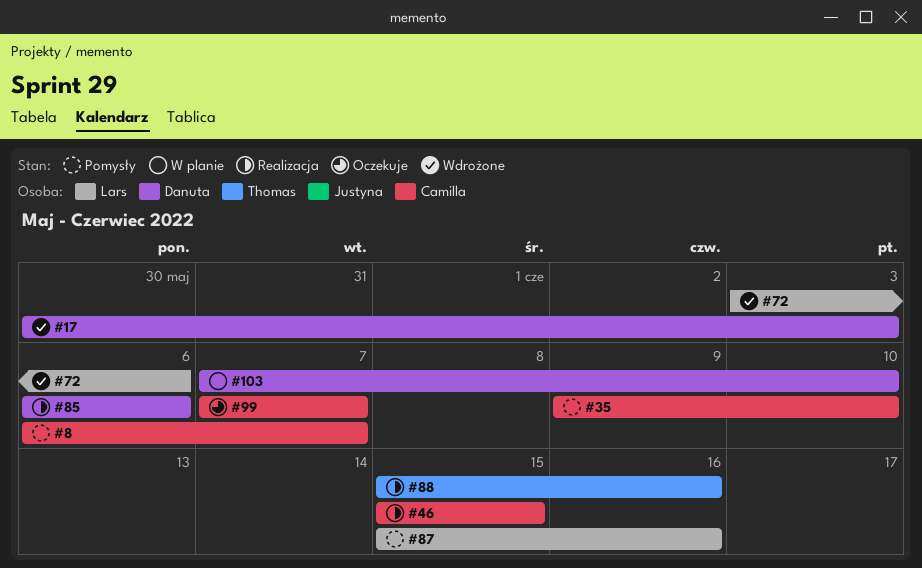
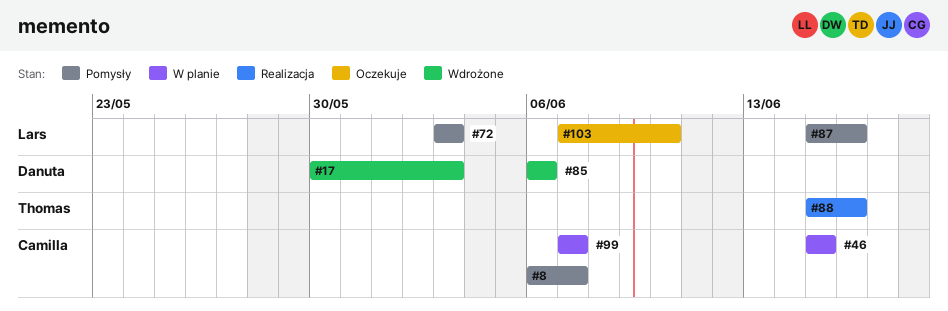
#35: present -> none
#46, status: Realizacja -> W planie
#72, status: Wdrożone -> Pomysły
#72, due: Jun 6 -> Jun 3
#85, status: Realizacja -> Wdrożone
#99, status: Oczekuje -> W planie
#103, status: W planie -> Oczekuje
#103, owner: Danuta -> Lars

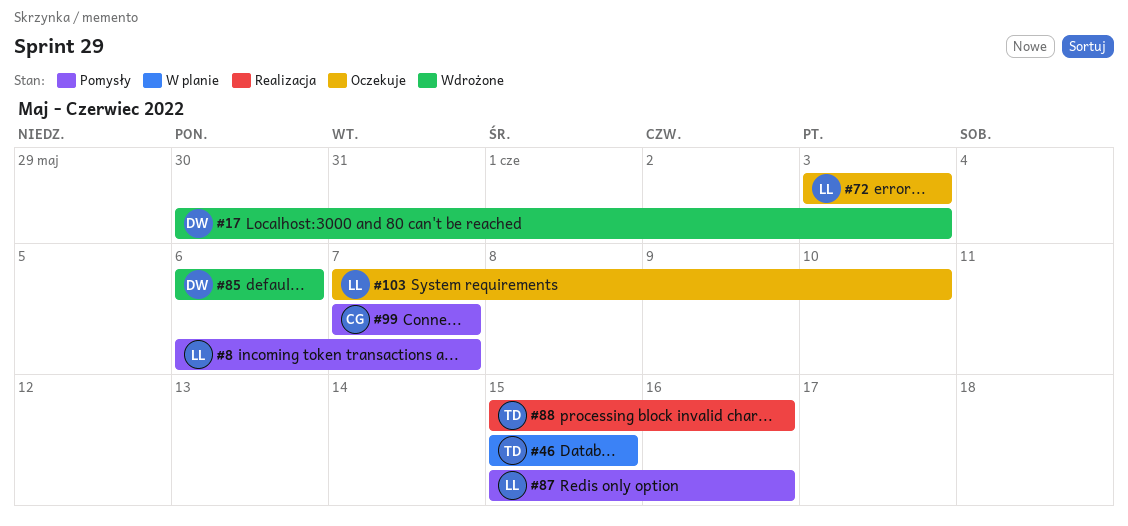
#8, owner: Camilla -> Lars
#46, owner: Camilla -> Thomas
#72, status: Pomysły -> Oczekuje
#99, status: W planie -> Pomysły

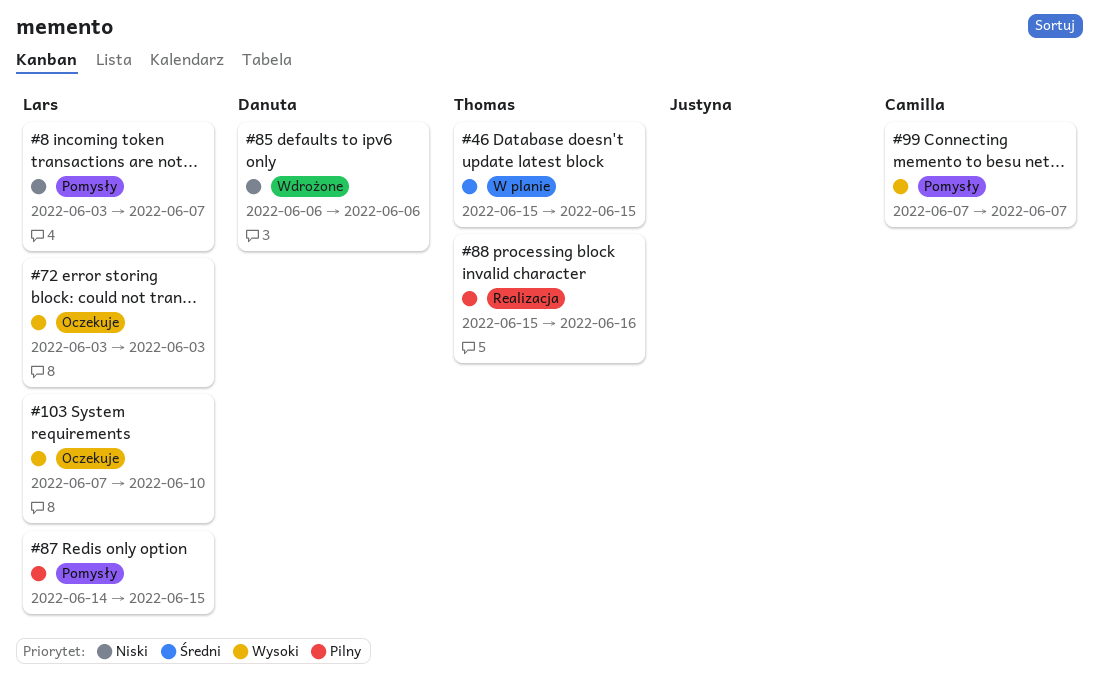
#8, start: Jun 6 -> Jun 3
#17: present -> none
#87, start: Jun 15 -> Jun 14
#87, due: Jun 16 -> Jun 15

